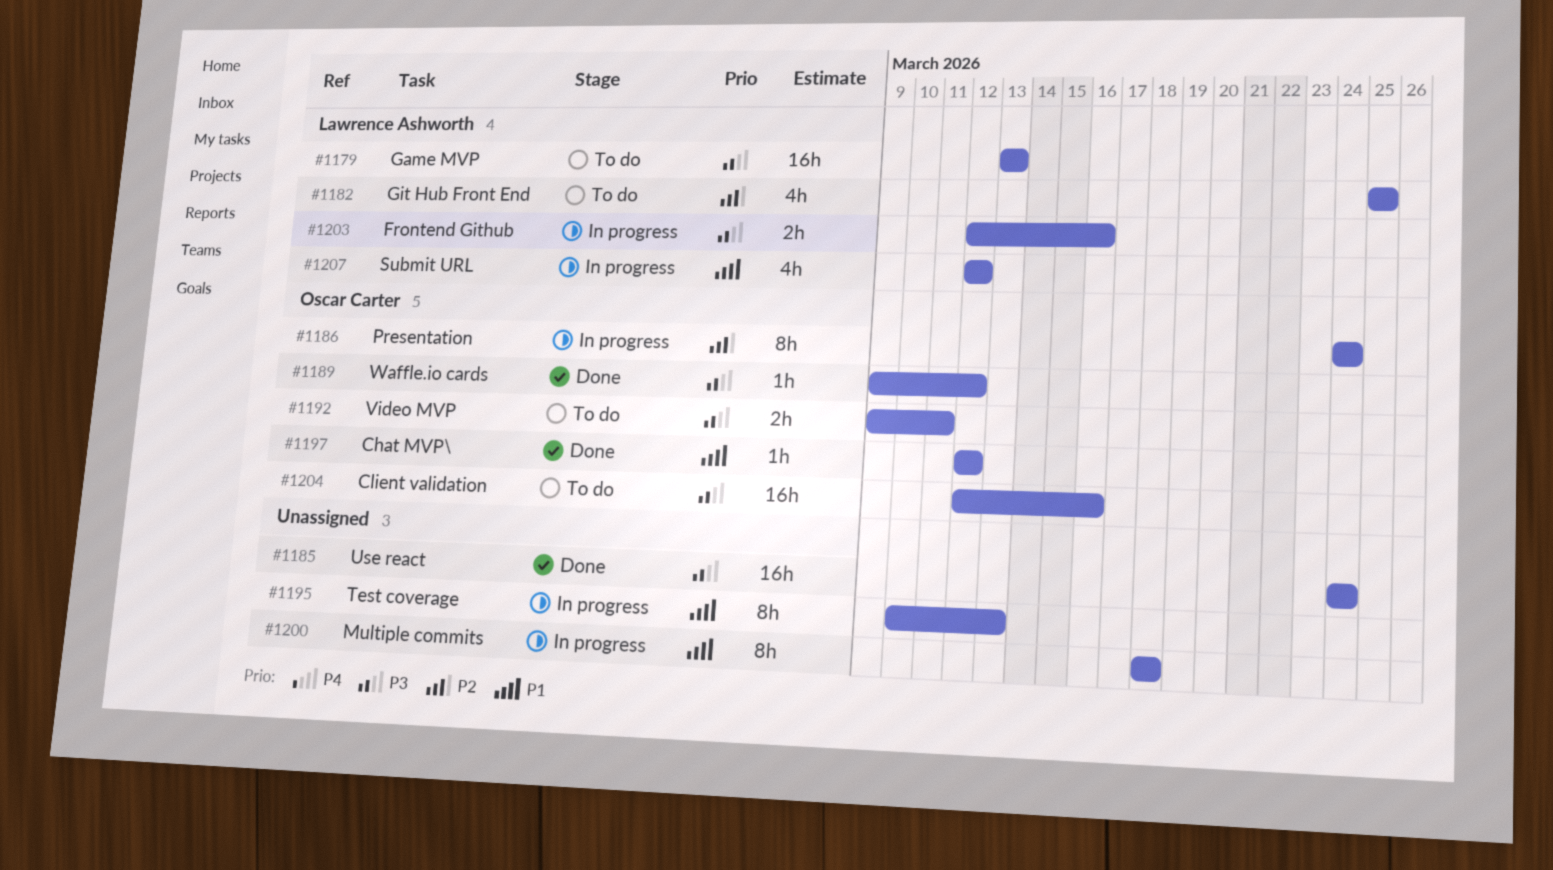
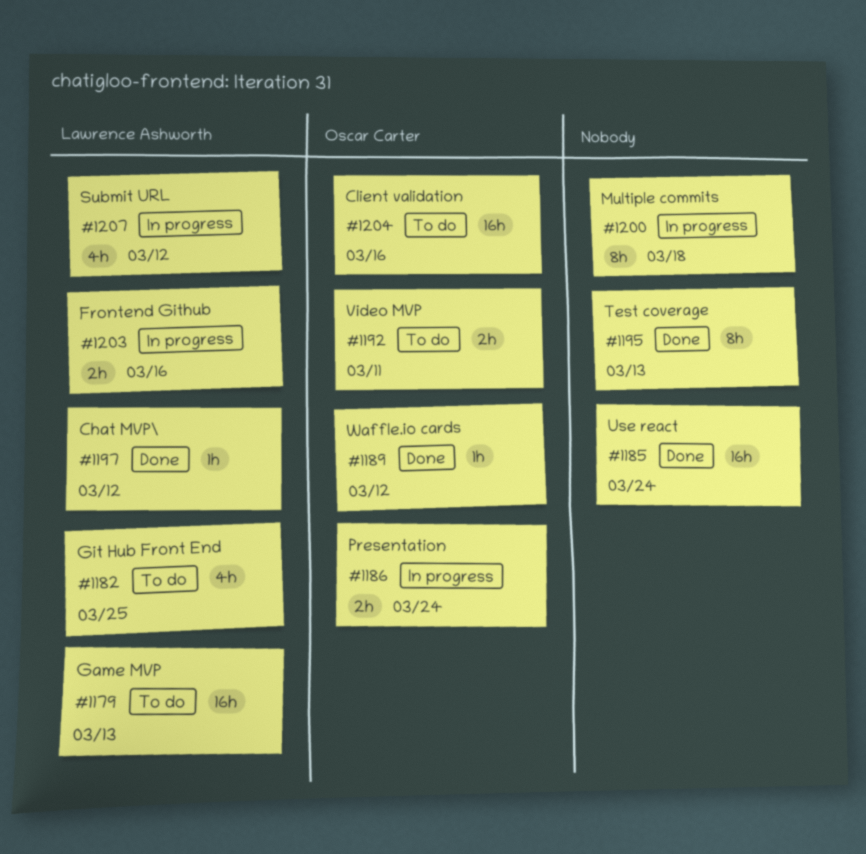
#1186, estimate: 8h -> 2h
#1195, status: In progress -> Done
#1197, owner: Oscar Carter -> Lawrence Ashworth

